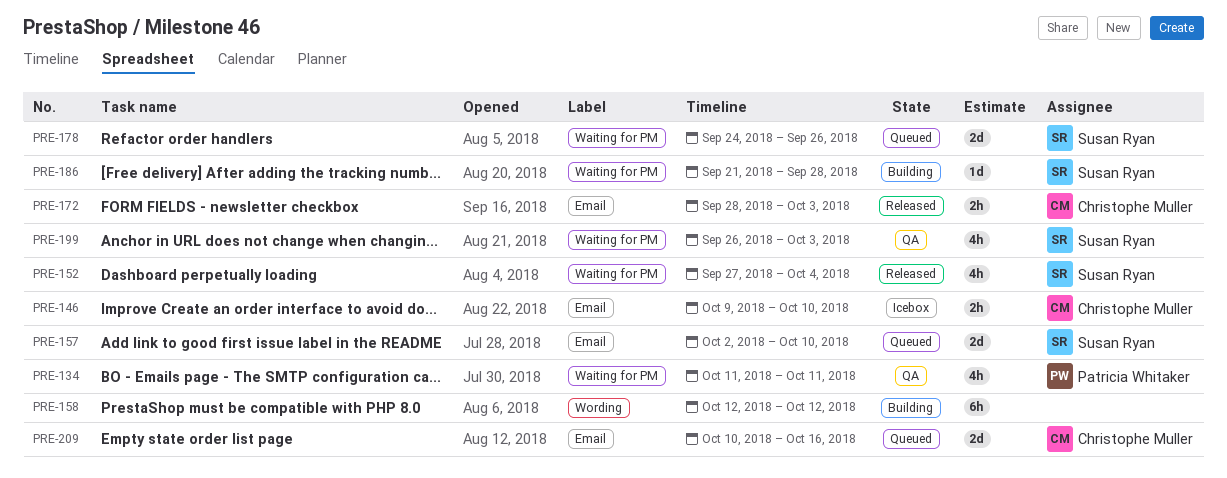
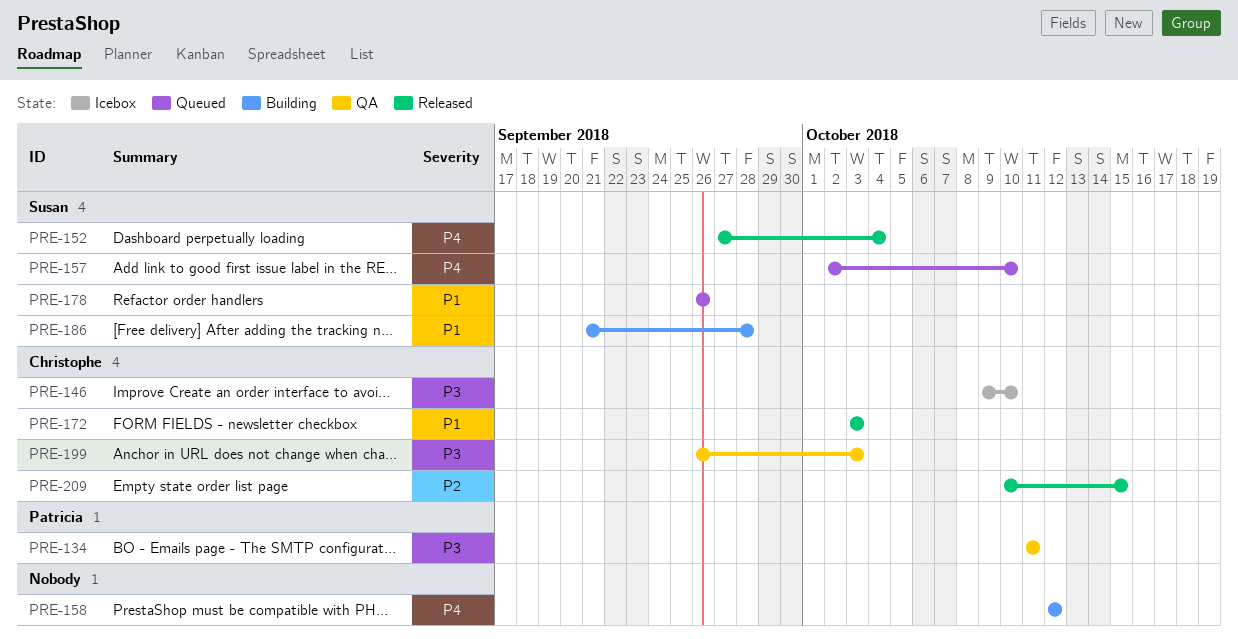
PRE-172, start: Sep 28 -> Oct 3
PRE-178, start: Sep 24 -> Sep 26
PRE-199, owner: Susan Ryan -> Christophe Muller
PRE-209, status: Queued -> Released
PRE-209, due: Oct 16 -> Oct 15

